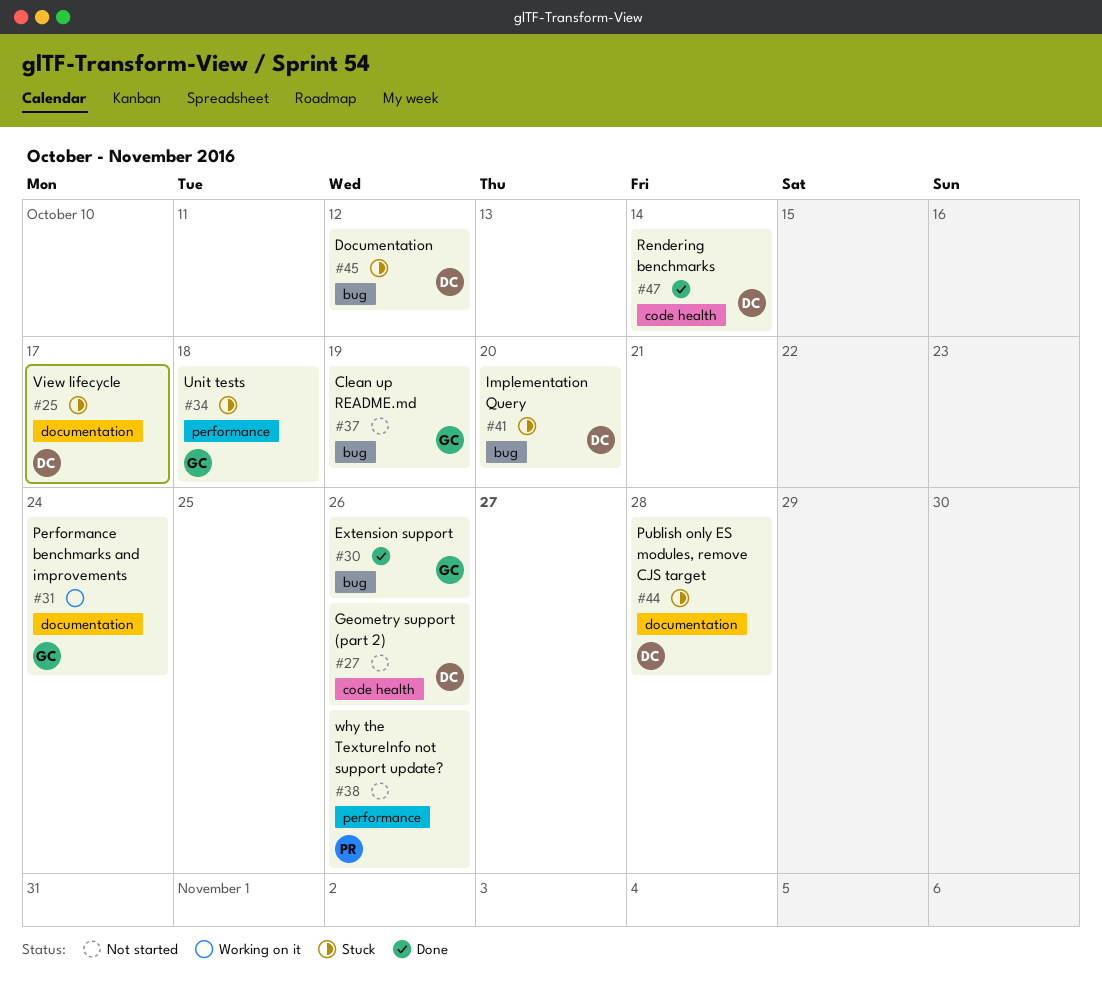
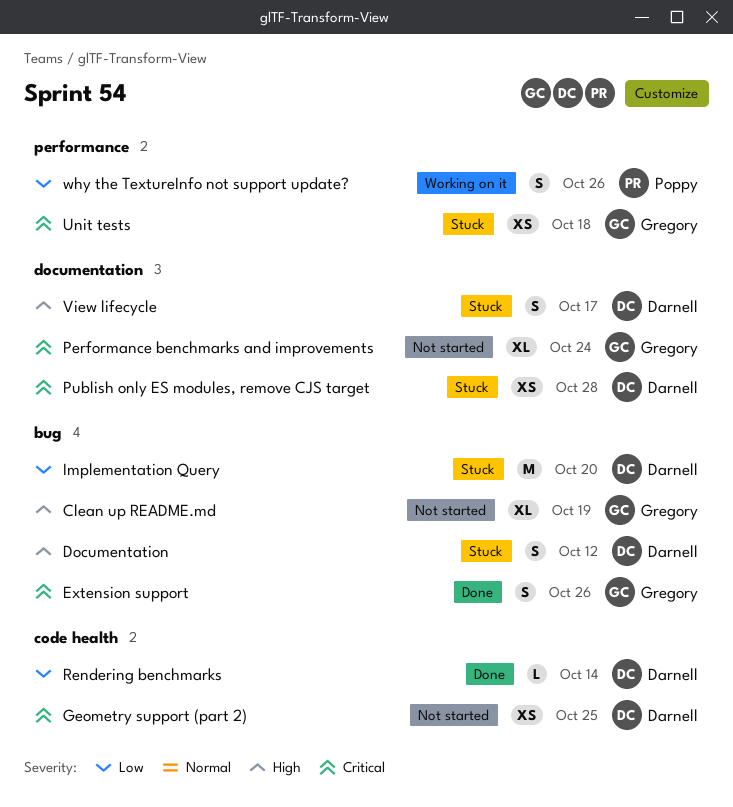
Geometry support (part 2), due: Oct 26 -> Oct 25
Performance benchmarks and improvements, status: Working on it -> Not started
why the TextureInfo not support update?, status: Not started -> Working on it

